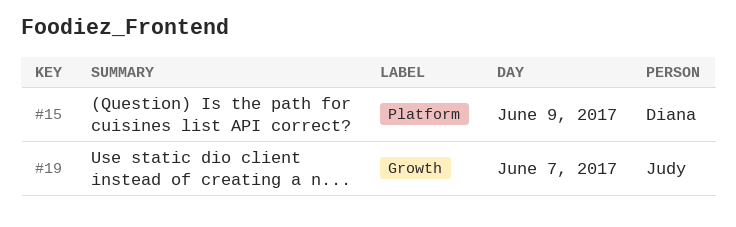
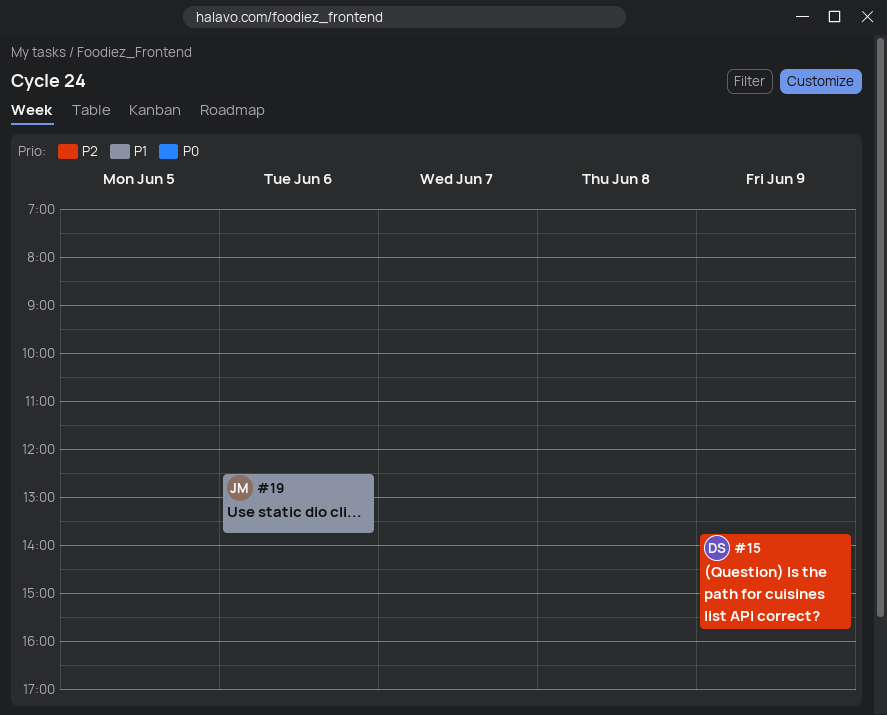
#19, day: Jun 7 -> Jun 6

